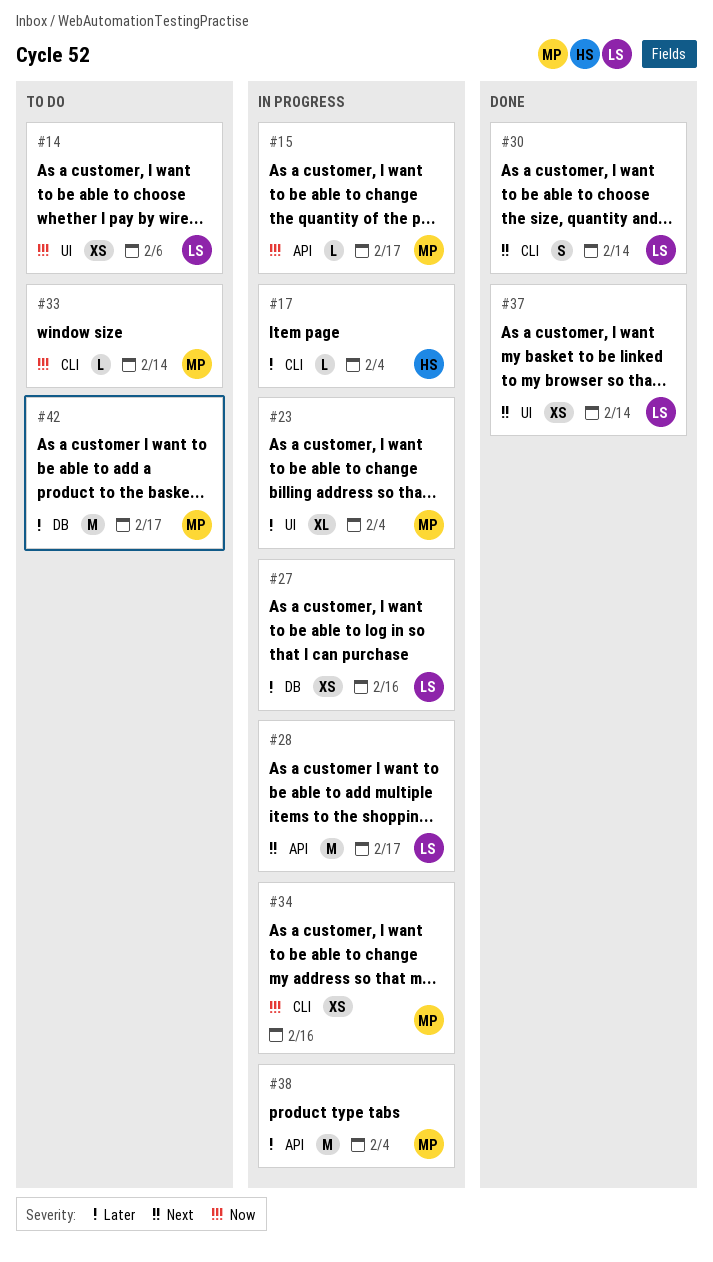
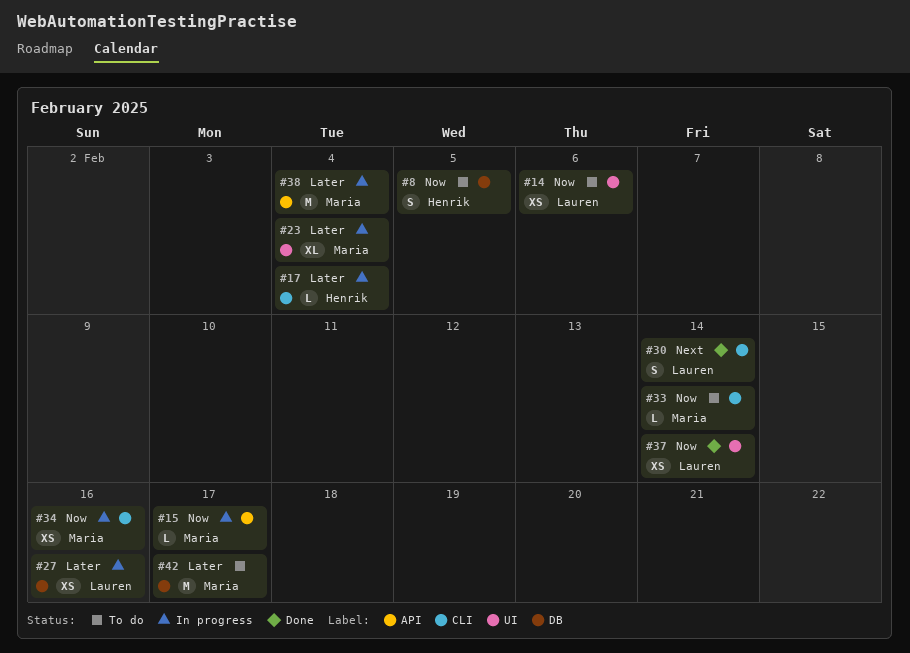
#8: none -> present
#28: present -> none
#37, priority: Next -> Now

